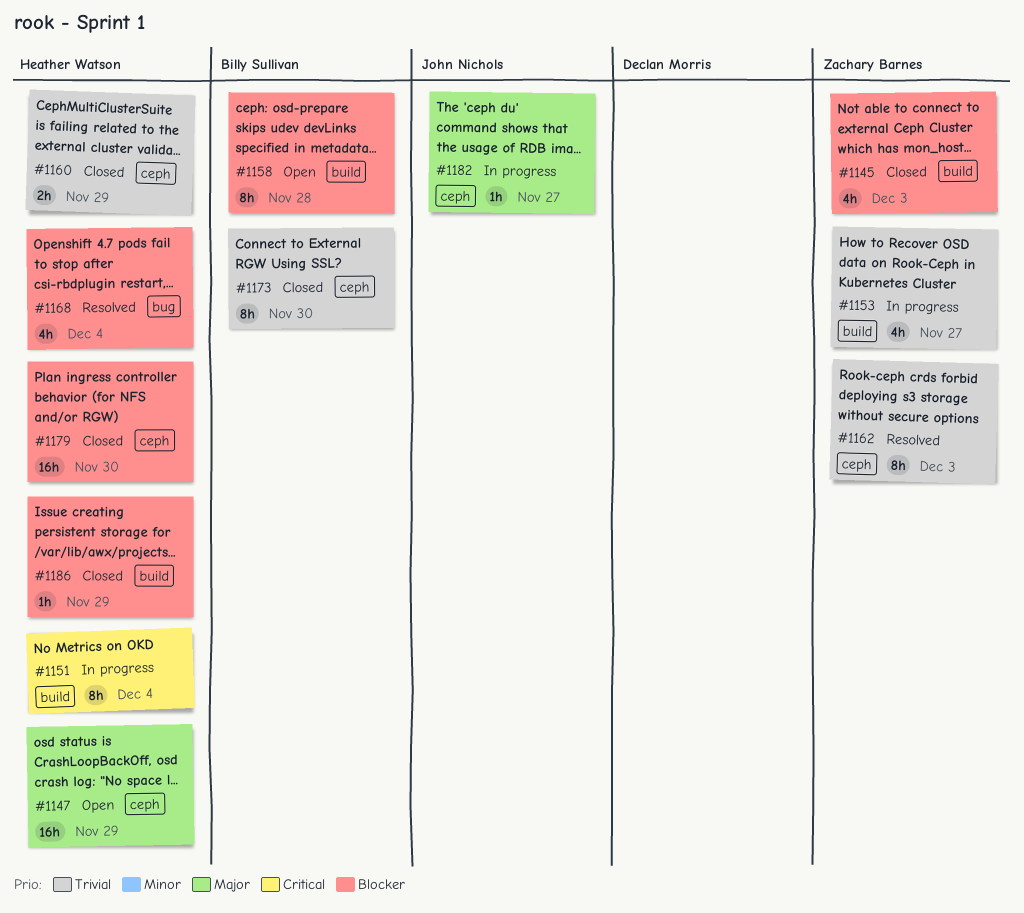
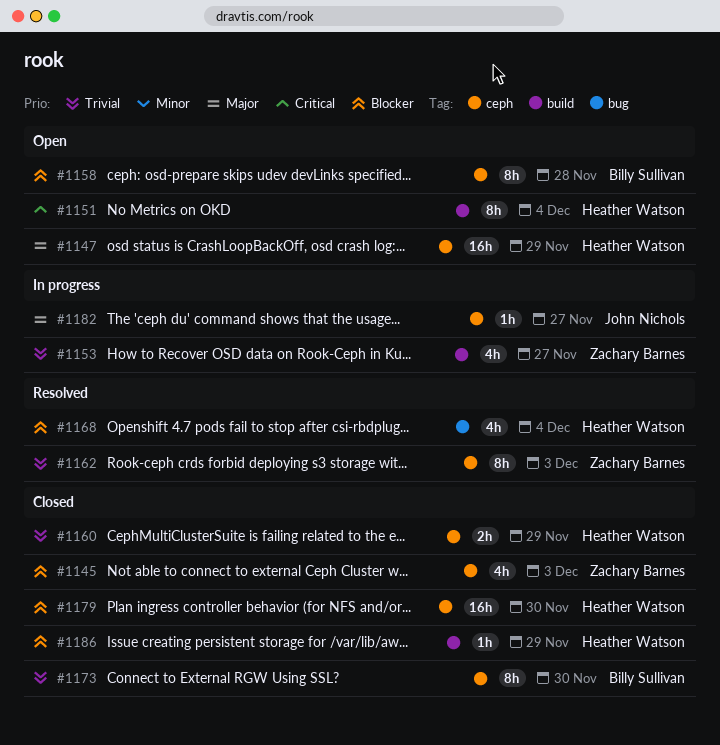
#1145, label: build -> ceph
#1151, status: In progress -> Open
#1158, label: build -> ceph

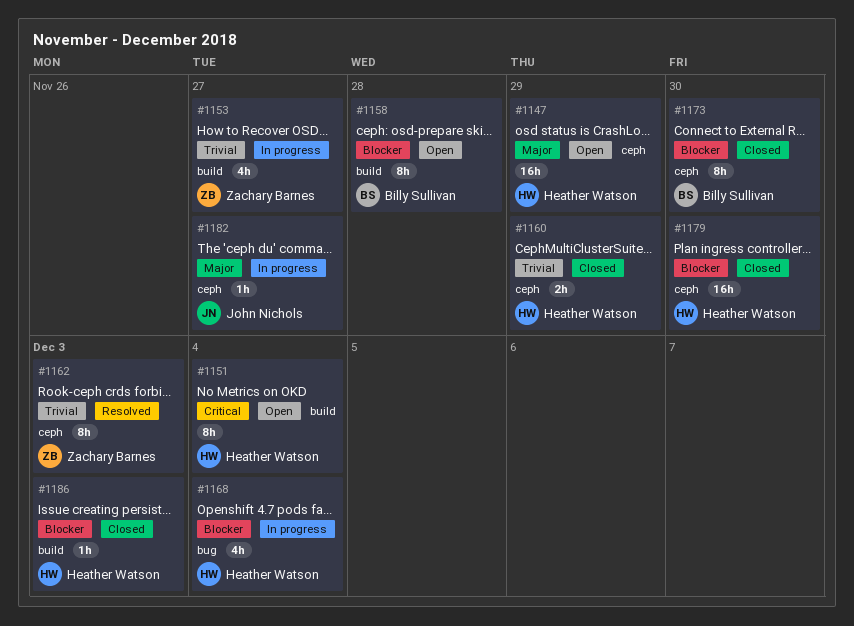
#1145: present -> none
#1158, label: ceph -> build
#1168, status: Resolved -> In progress
#1173, priority: Trivial -> Blocker
#1186, due: Nov 29 -> Dec 3

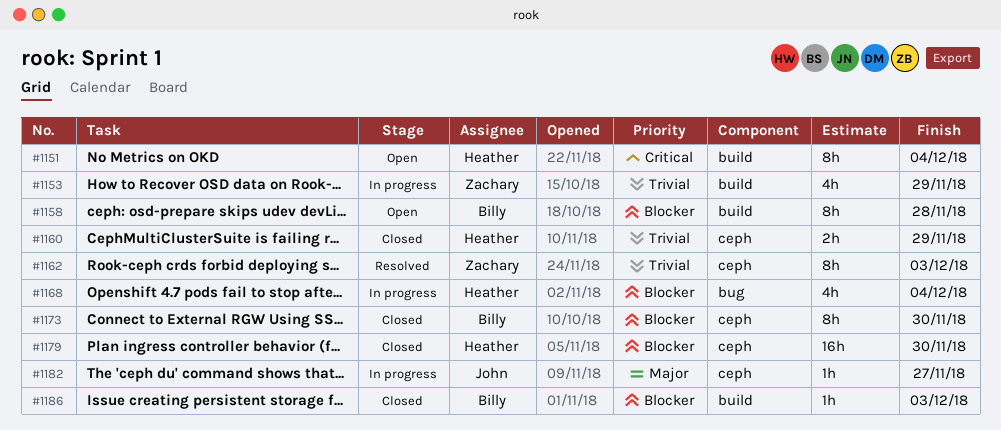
#1147: present -> none
#1153, due: Nov 27 -> Nov 29
#1186, owner: Heather Watson -> Billy Sullivan

